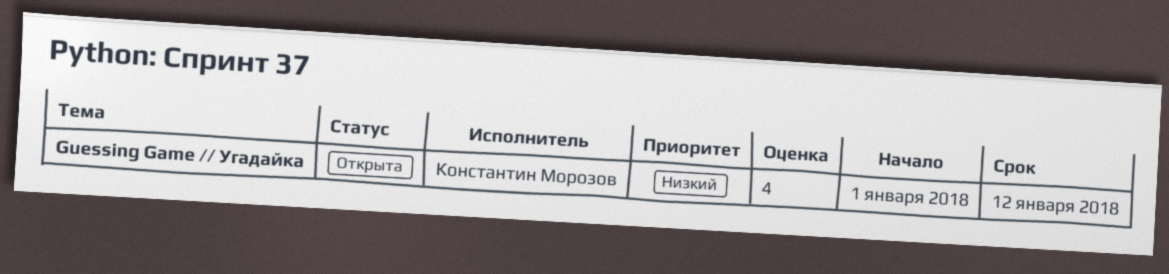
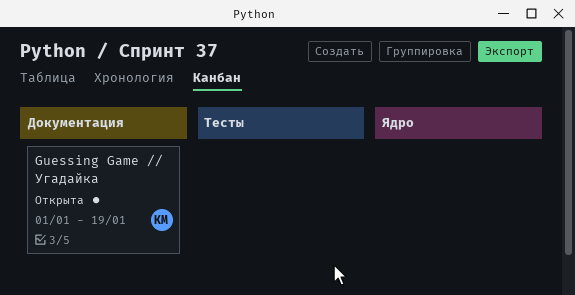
Guessing Game // Угадайка, estimate: 4 -> 1
Guessing Game // Угадайка, due: Jan 12 -> Jan 19

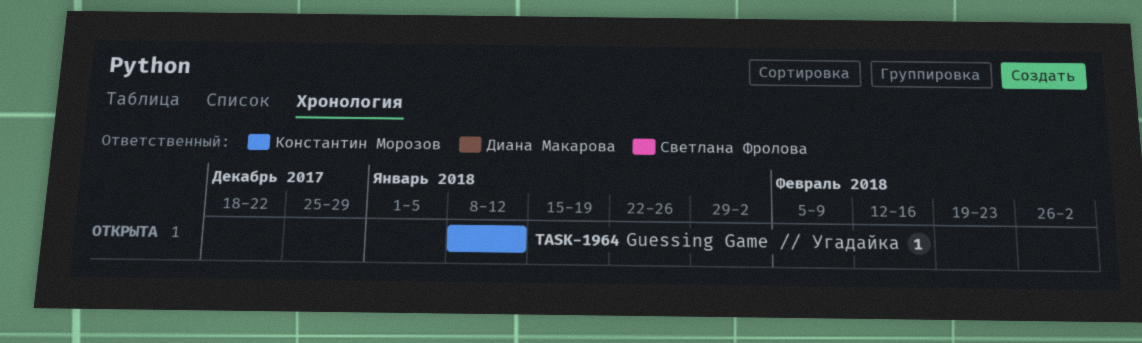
Guessing Game // Угадайка, start: Jan 1 -> Jan 8
Guessing Game // Угадайка, due: Jan 19 -> Jan 12

